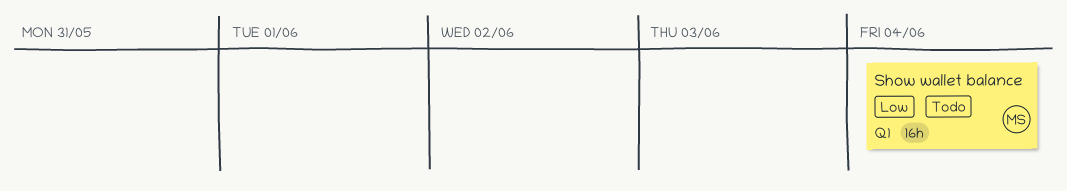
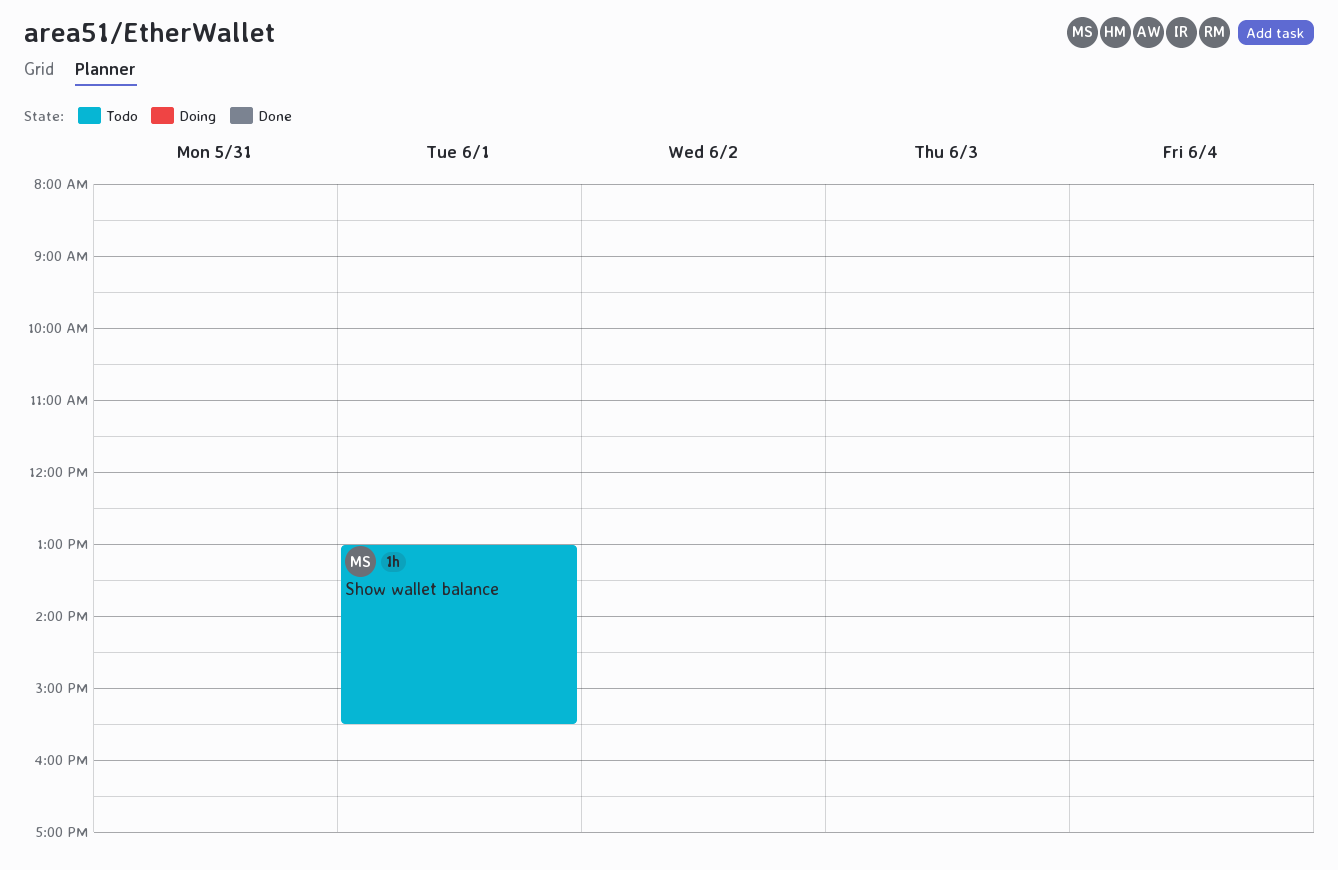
Show wallet balance, estimate: 16h -> 1h
Show wallet balance, day: Jun 4 -> Jun 1

